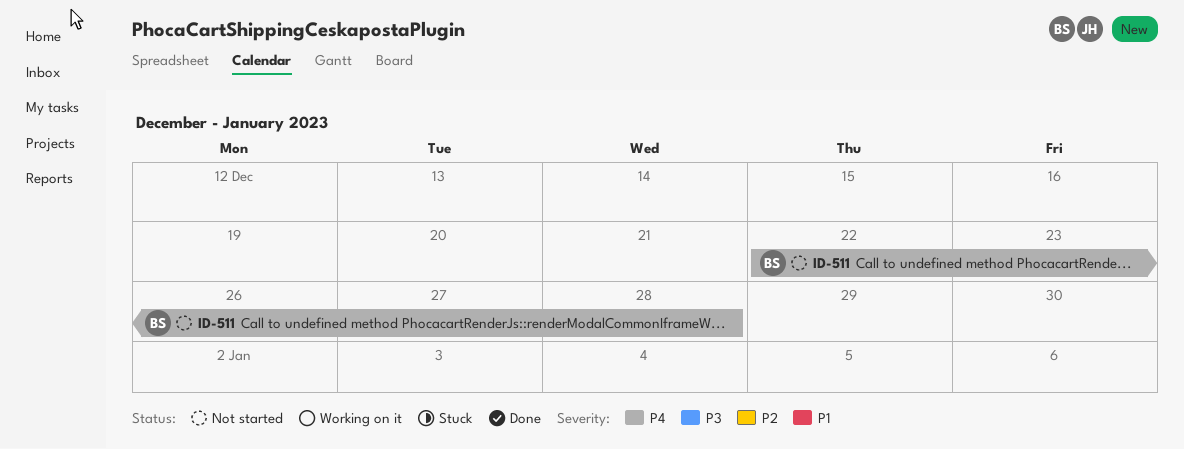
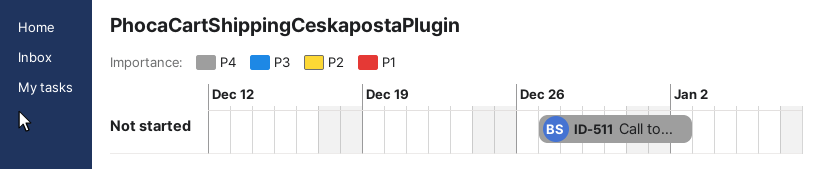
ID-511, start: Dec 22 -> Dec 27
ID-511, due: Dec 28 -> Jan 2

